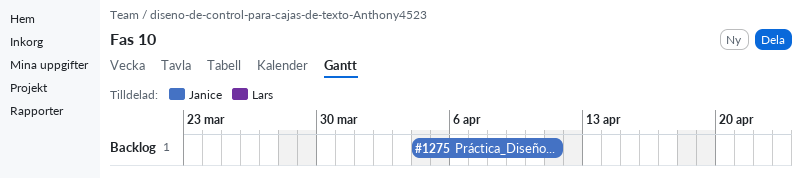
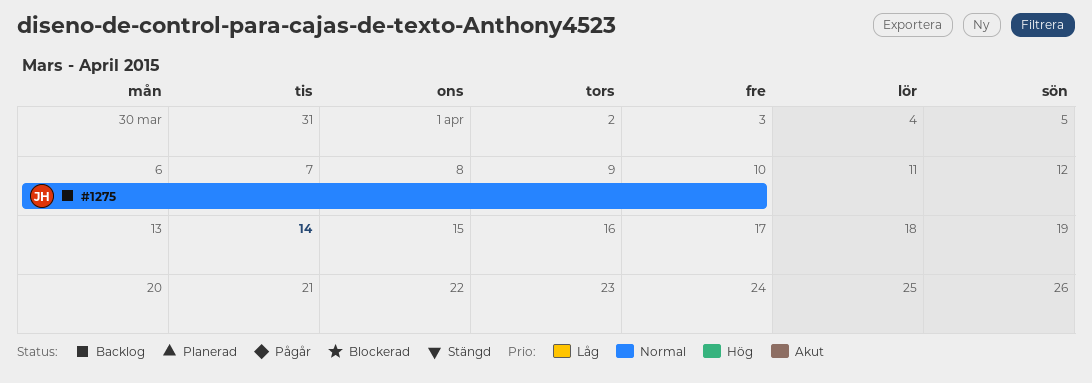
#1275, start: Apr 4 -> Apr 6
#1275, due: Apr 11 -> Apr 10

